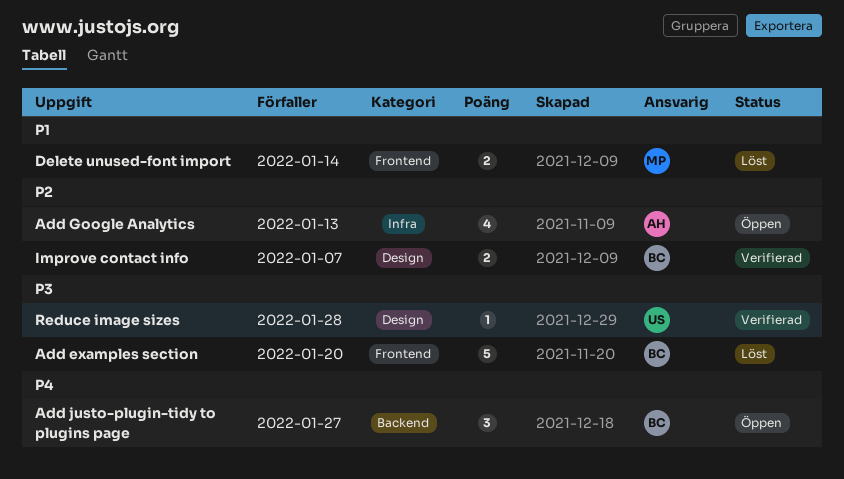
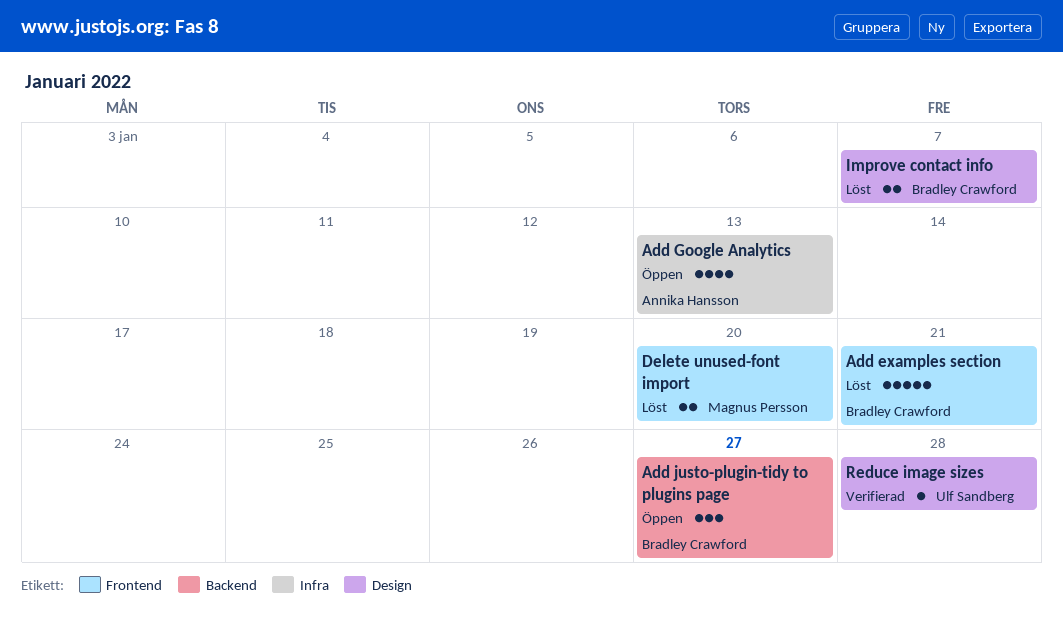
Add examples section, due: Jan 20 -> Jan 21
Delete unused-font import, due: Jan 14 -> Jan 20
Improve contact info, status: Verifierad -> Löst

